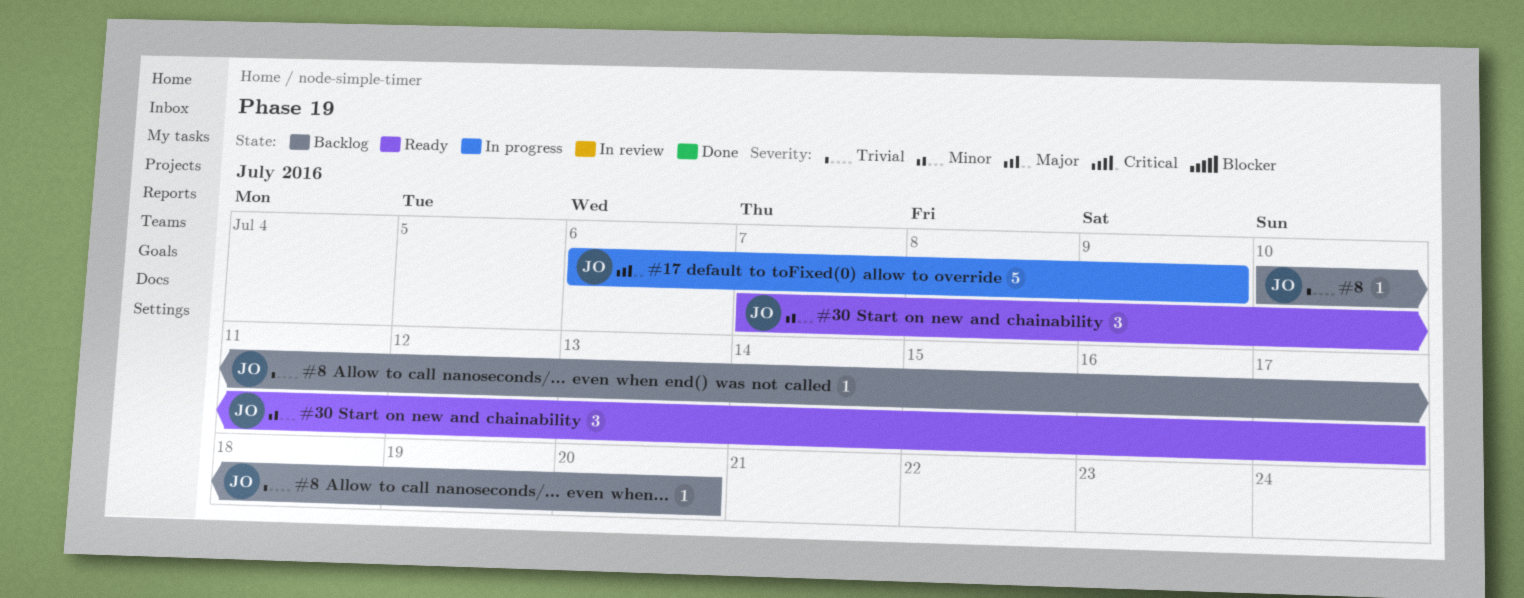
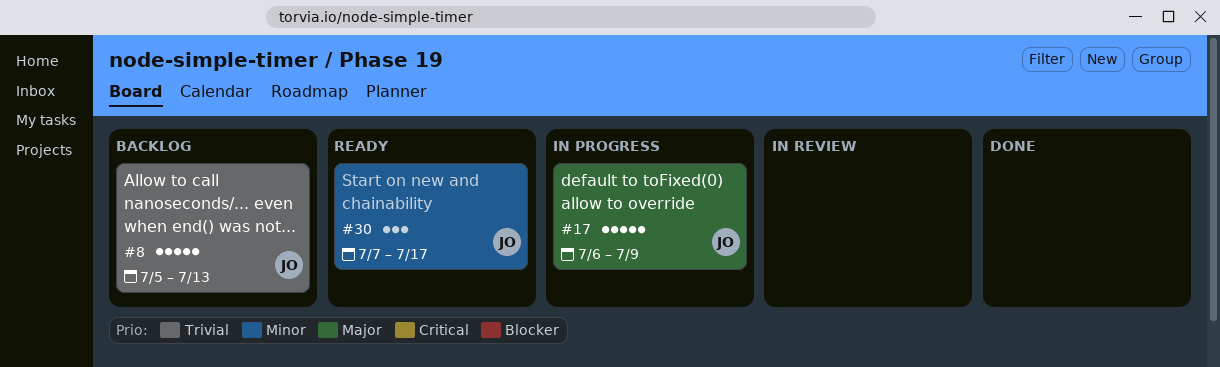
#8, estimate: 1 -> 5
#8, start: Jul 10 -> Jul 5
#8, due: Jul 20 -> Jul 13

